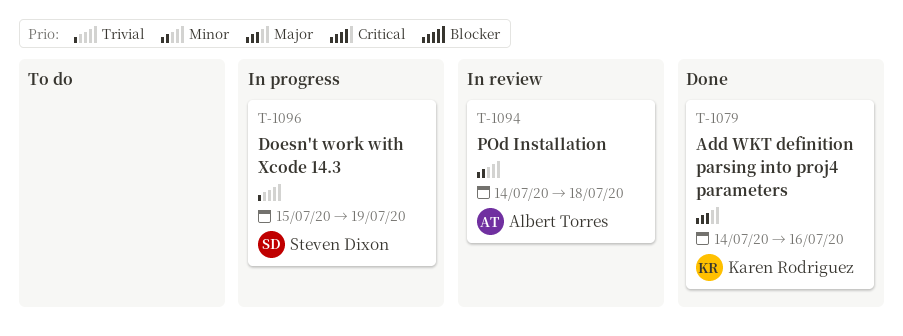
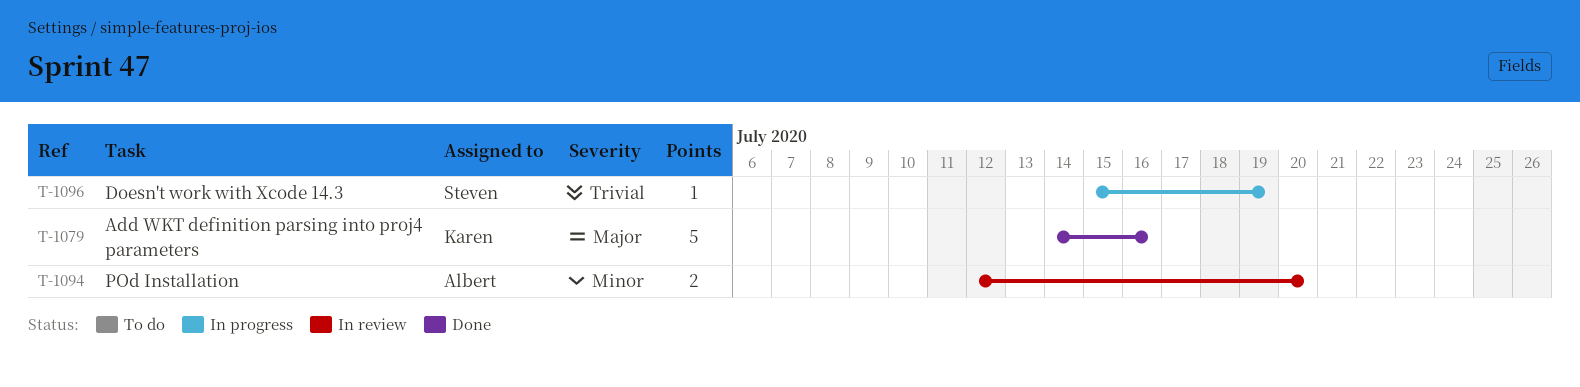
T-1094, start: Jul 14 -> Jul 12
T-1094, due: Jul 18 -> Jul 20

